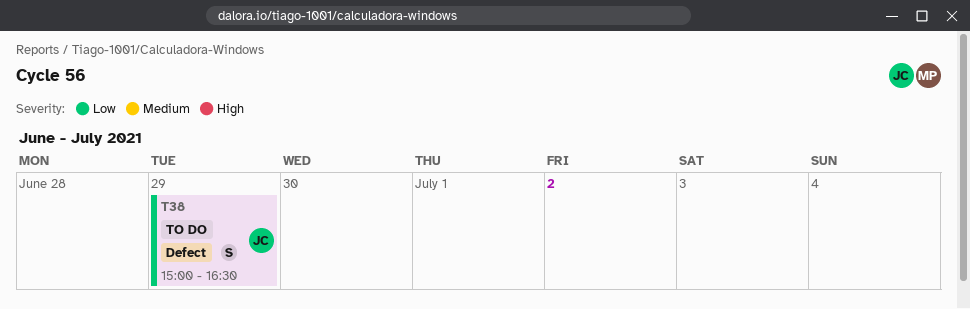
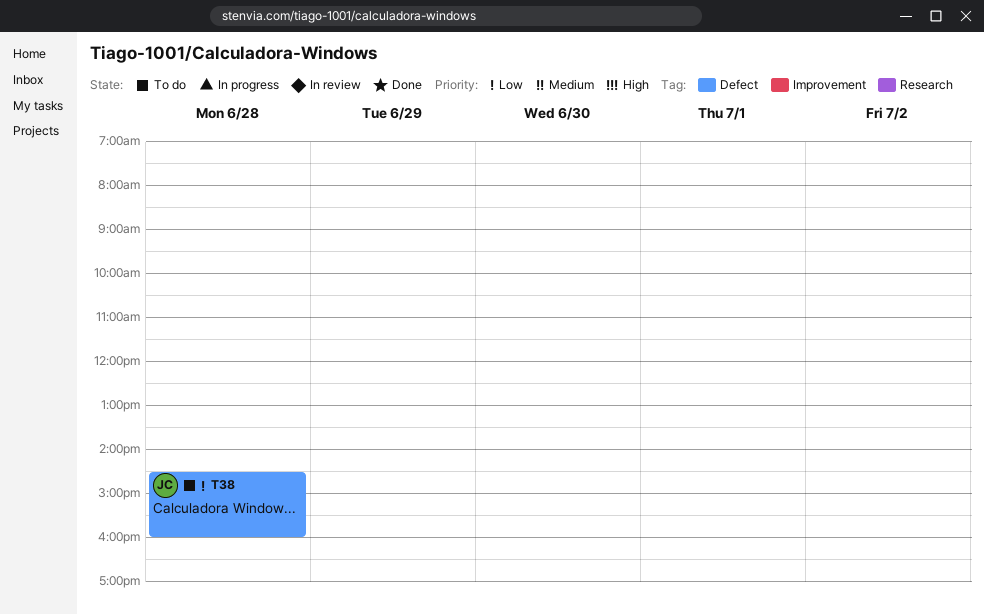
T38, day: Jun 29 -> Jun 28
T38, begins: 15:00 -> 14:30
T38, ends: 16:30 -> 16:00

